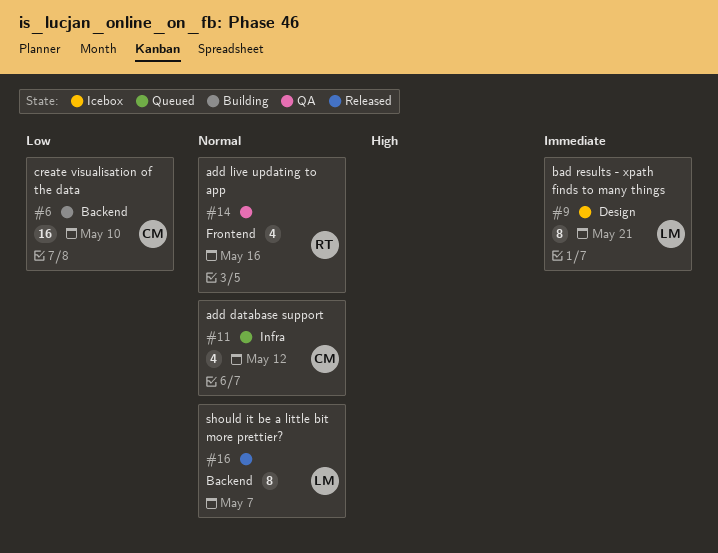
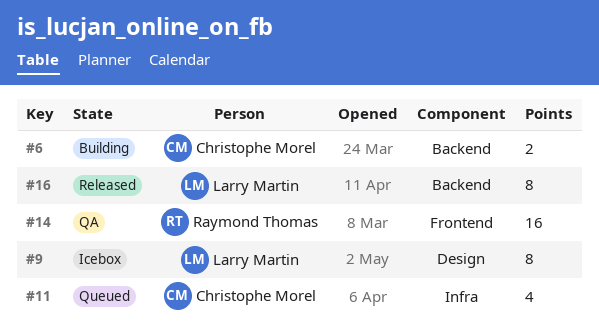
#6, estimate: 16 -> 2
#14, estimate: 4 -> 16

